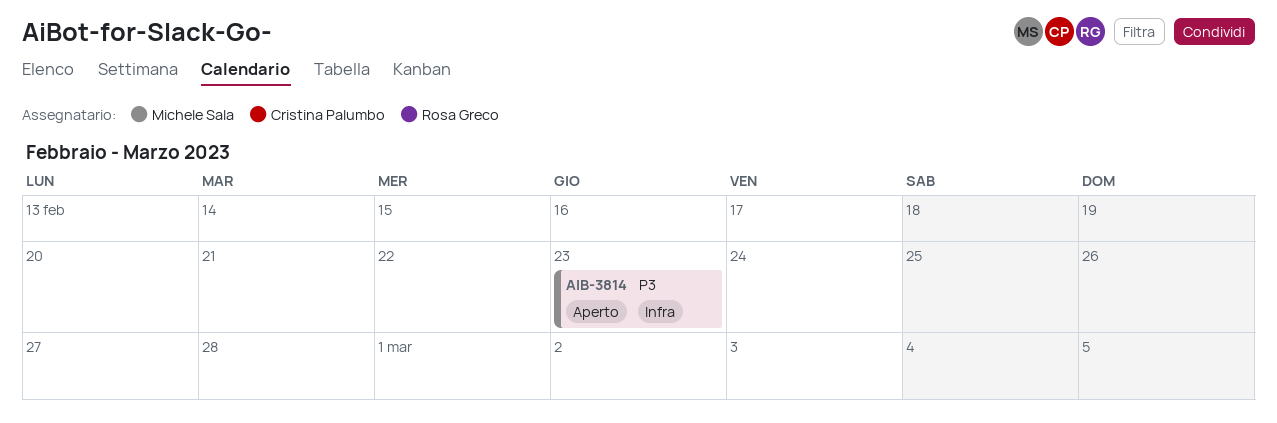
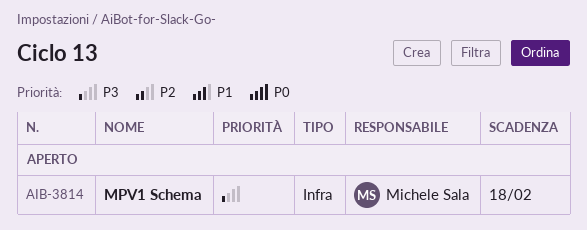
AIB-3814, due: Feb 23 -> Feb 18

